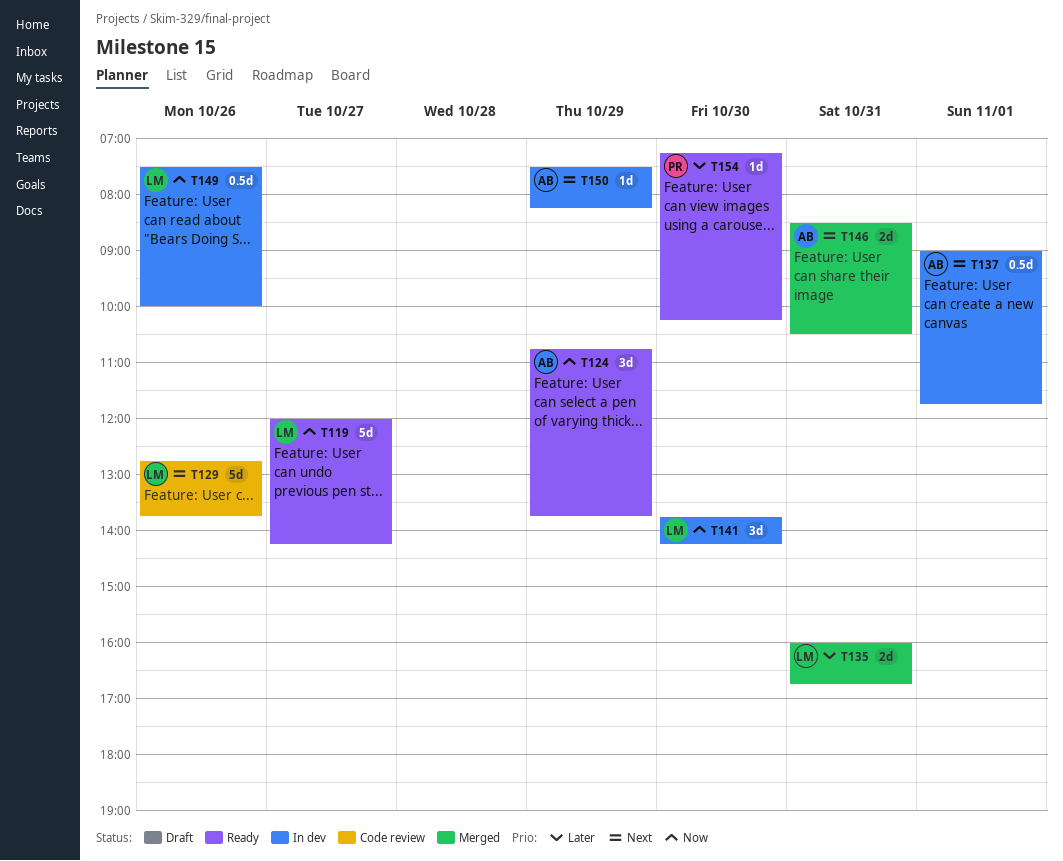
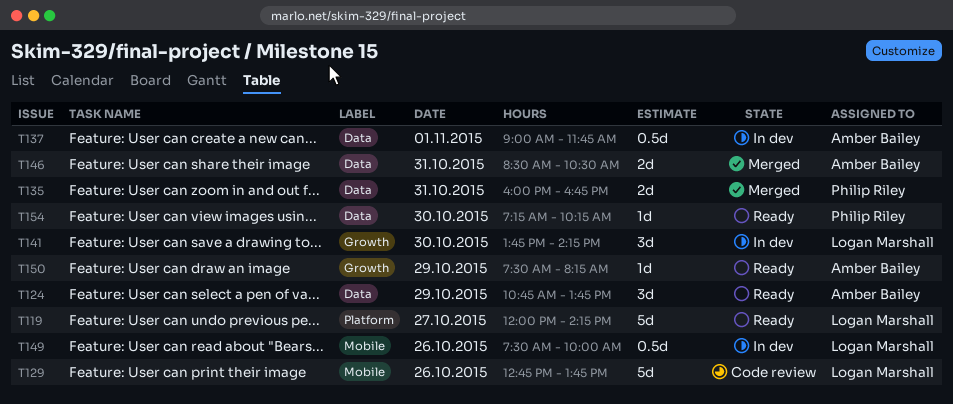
T135, owner: Logan Marshall -> Philip Riley
T150, status: In dev -> Ready

